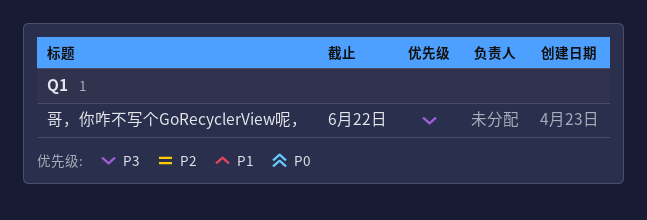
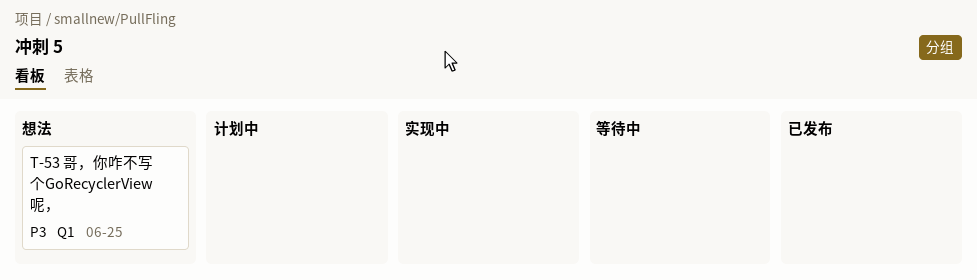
哥，你咋不写个GoRecyclerView呢，, due: Jun 22 -> Jun 25

